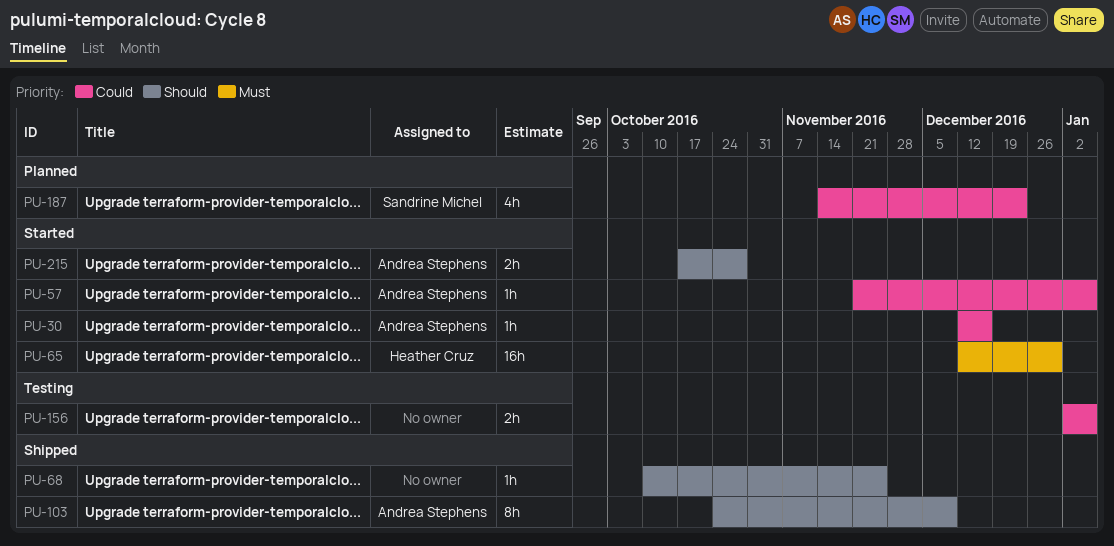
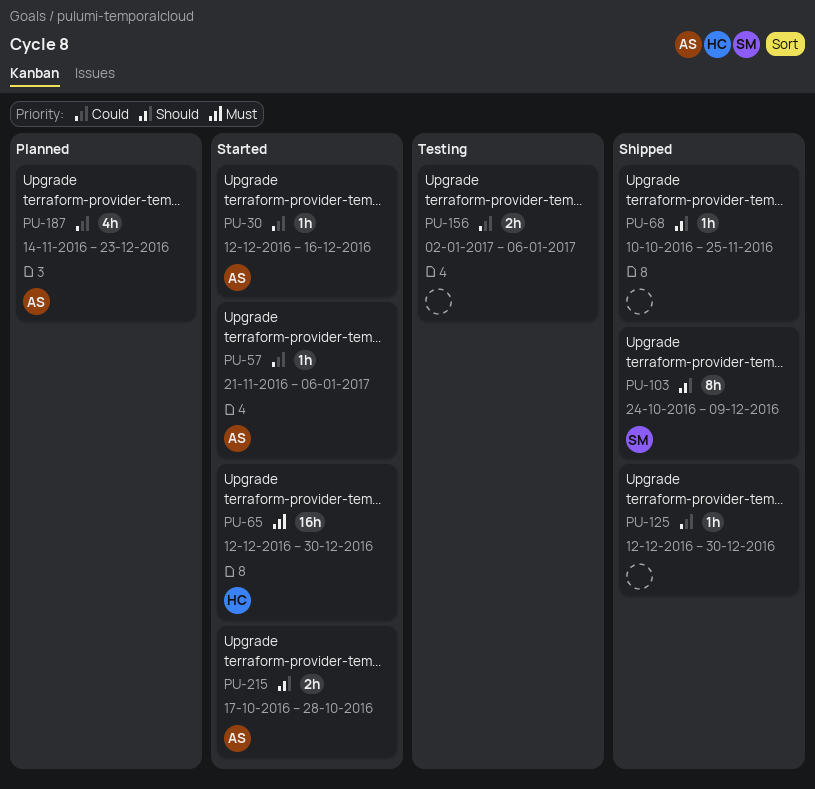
PU-103, owner: Andrea Stephens -> Sandrine Michel
PU-125: none -> present
PU-187, owner: Sandrine Michel -> Andrea Stephens

